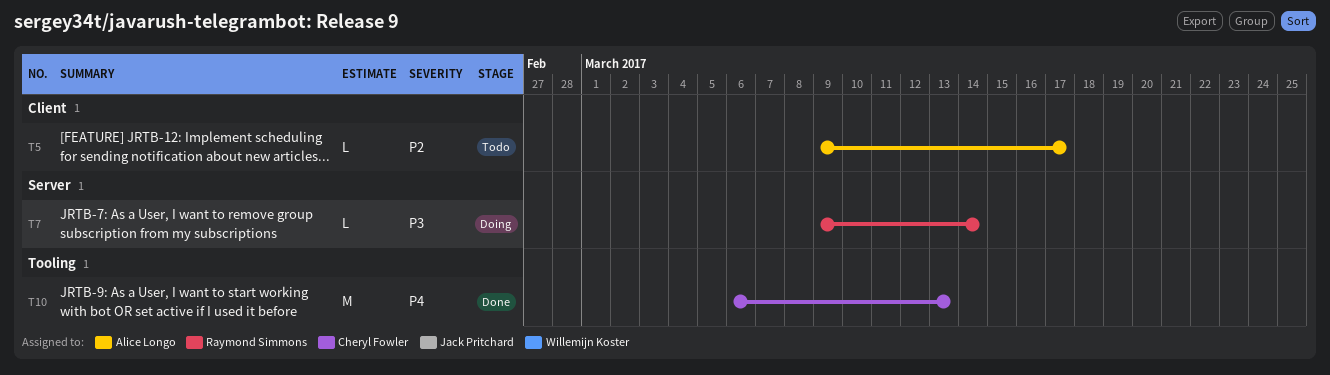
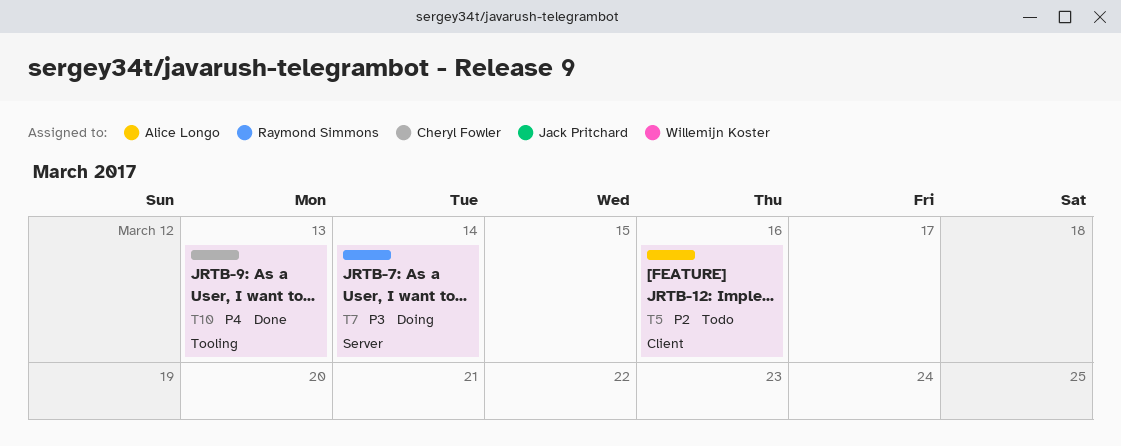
T5, due: Mar 17 -> Mar 16

